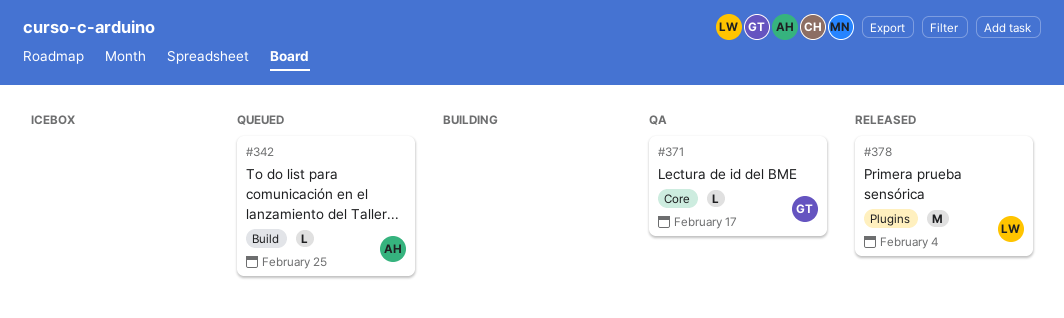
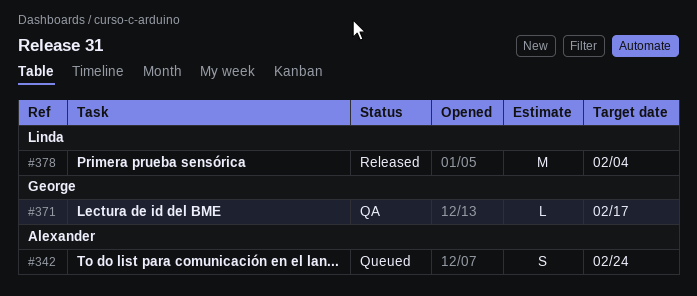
#342, estimate: L -> S
#342, due: Feb 25 -> Feb 24

